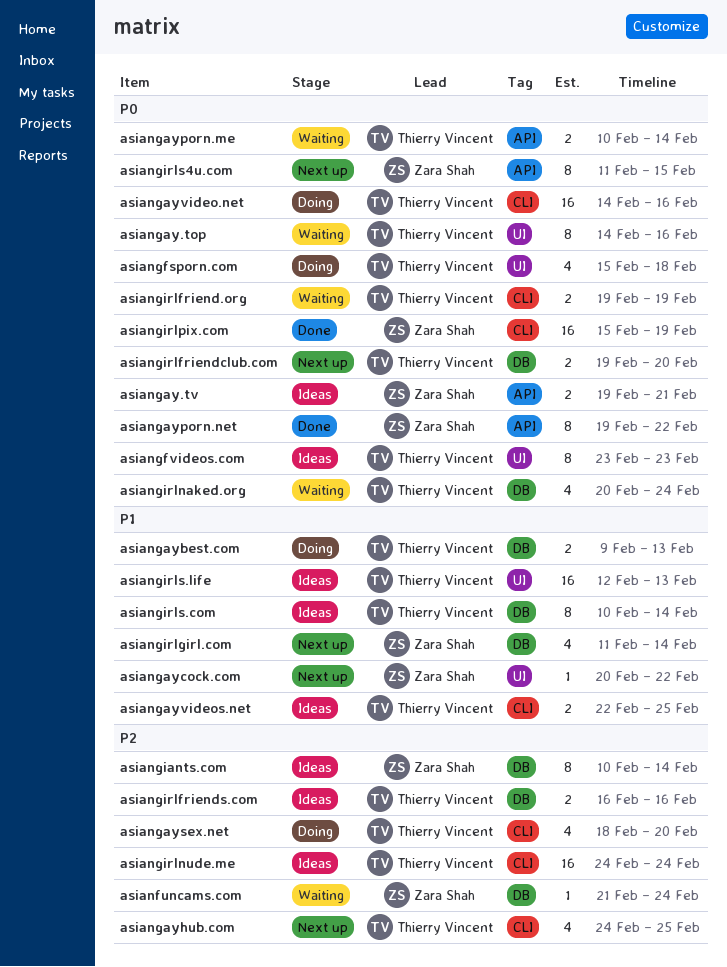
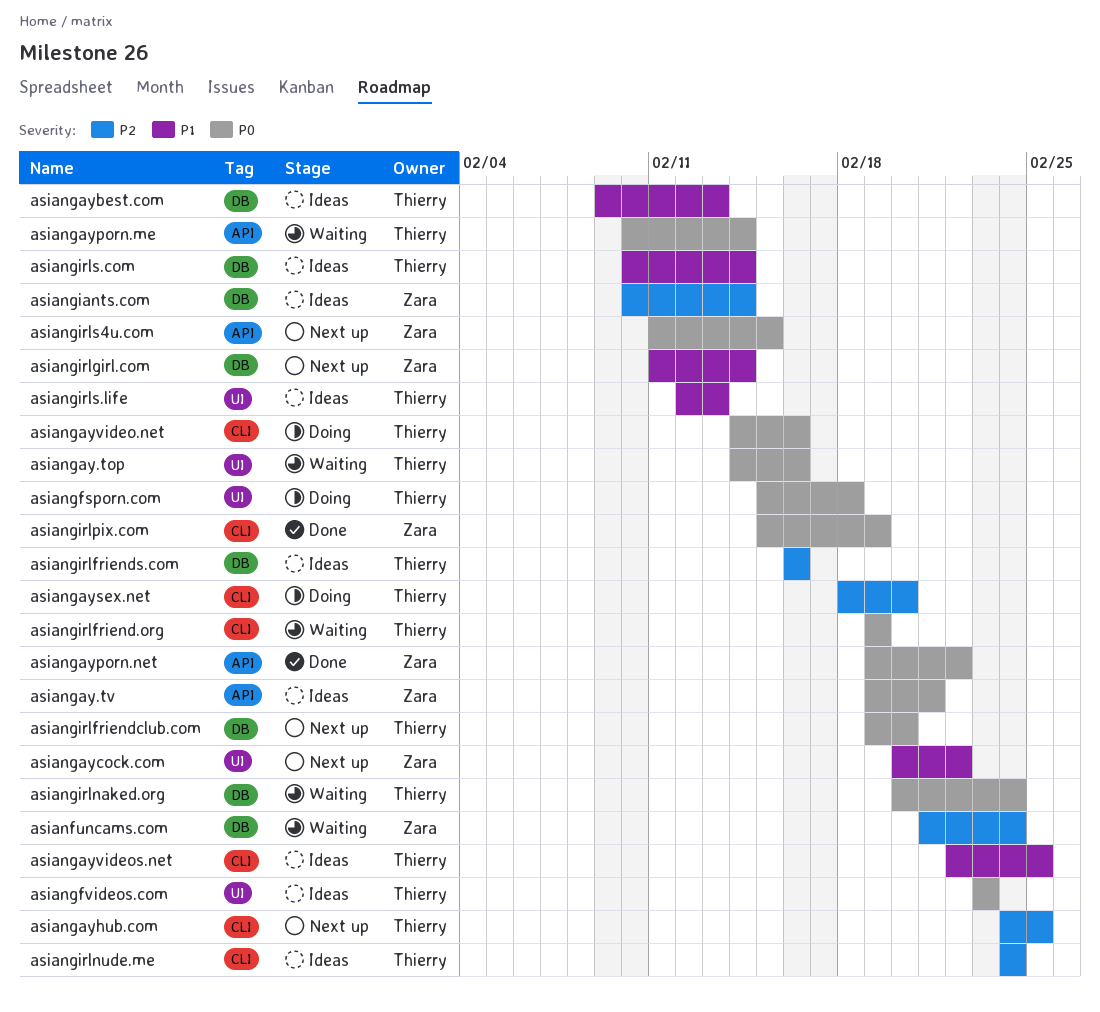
asiangaybest.com, status: Doing -> Ideas

